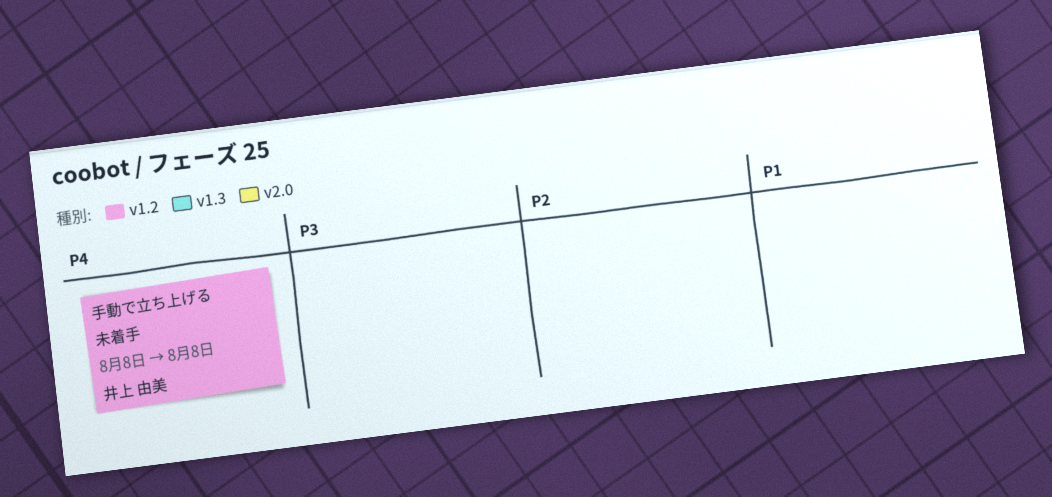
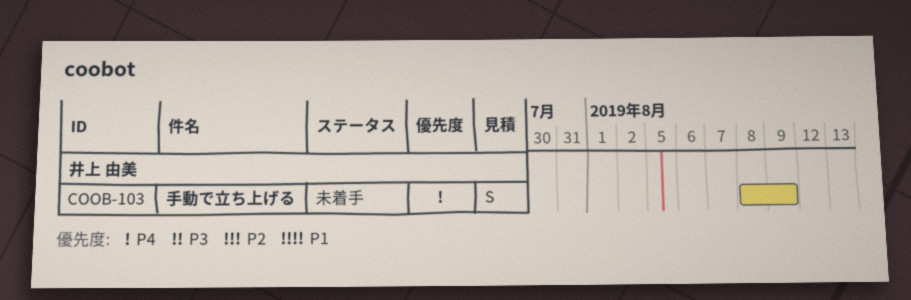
手動で立ち上げる, due: Aug 8 -> Aug 9

